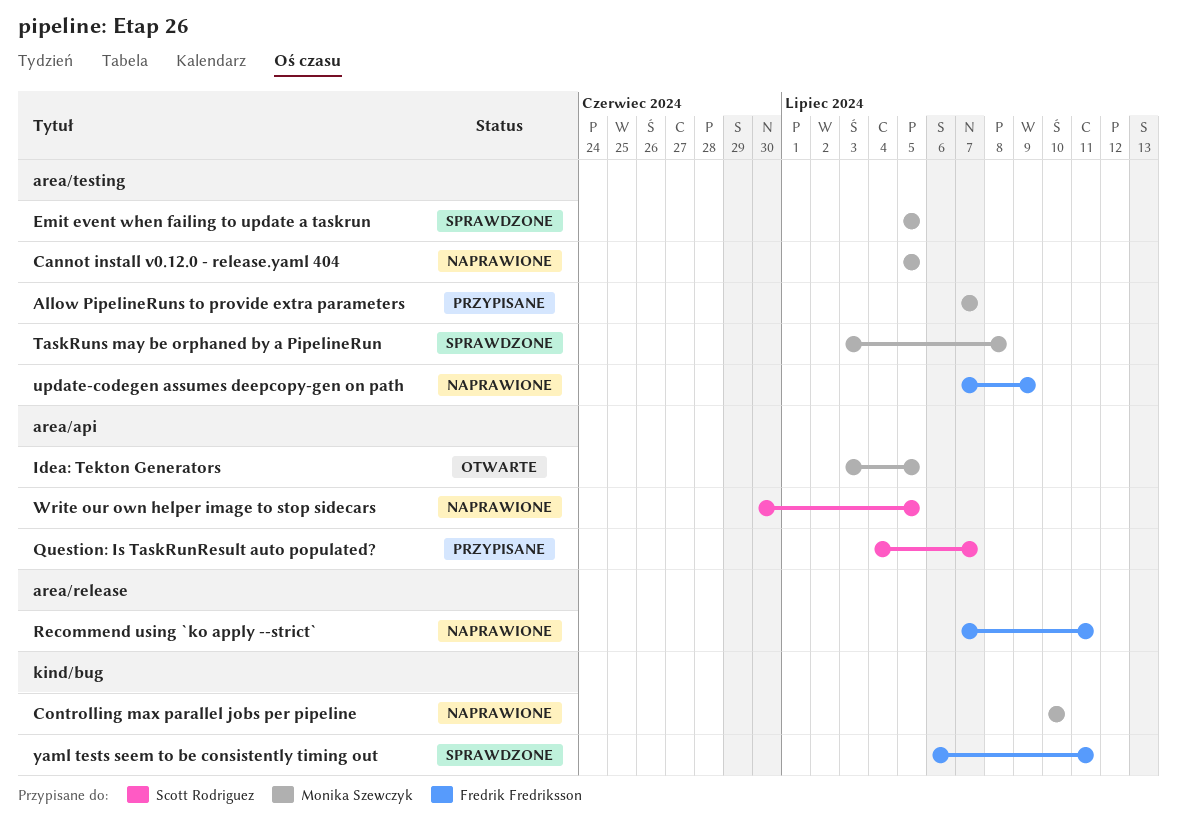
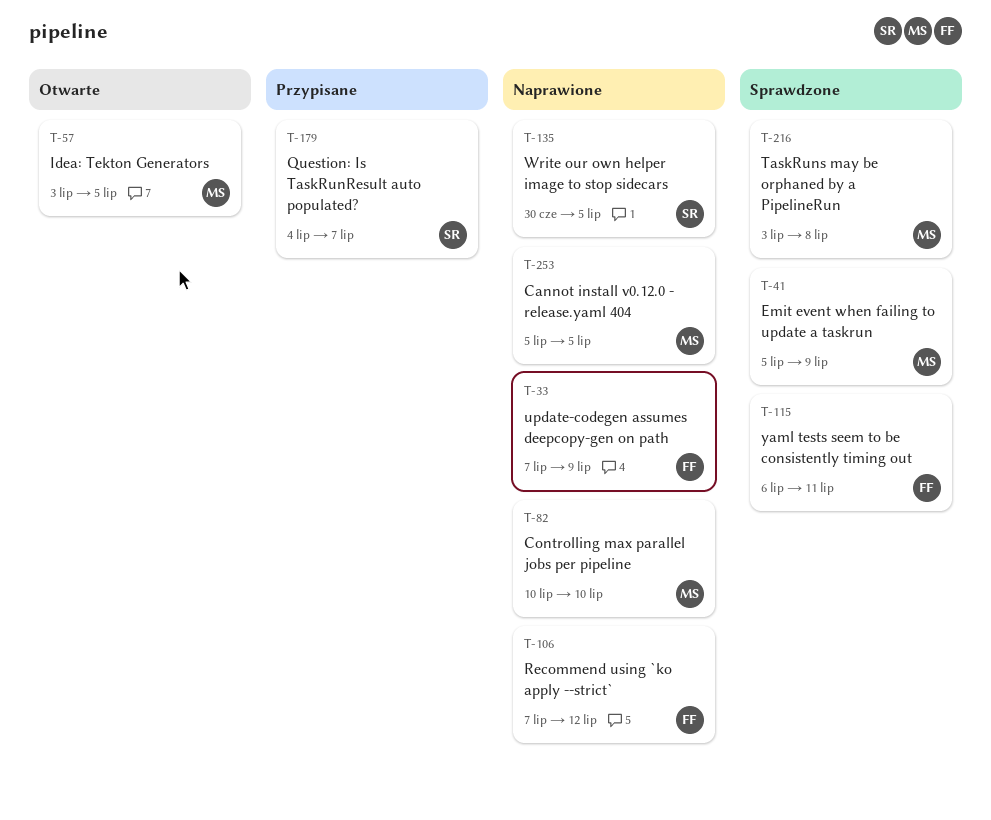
Allow PipelineRuns to provide extra parameters: present -> none
Emit event when failing to update a taskrun, due: Jul 5 -> Jul 9
Recommend using `ko apply --strict`, due: Jul 11 -> Jul 12

